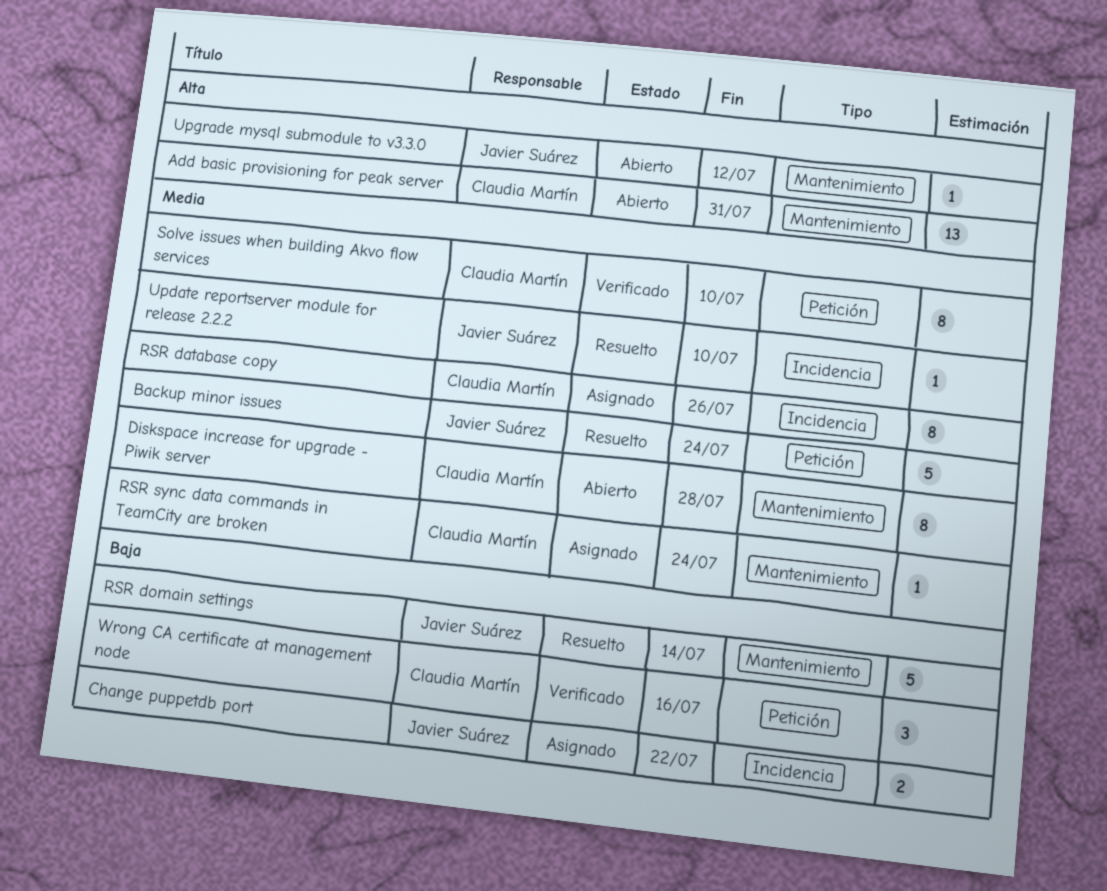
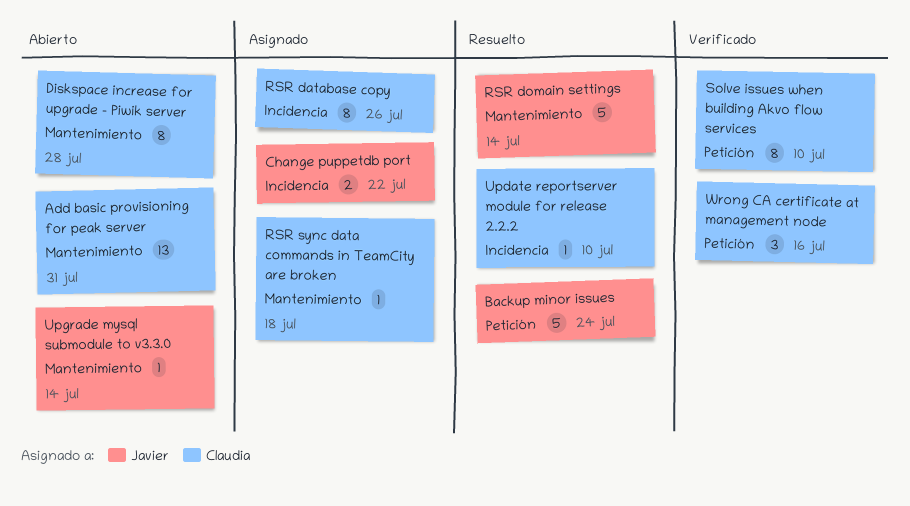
RSR sync data commands in TeamCity are broken, due: Jul 24 -> Jul 18
Update reportserver module for release 2.2.2, owner: Javier Suárez -> Claudia Martín
Upgrade mysql submodule to v3.3.0, due: Jul 12 -> Jul 14

